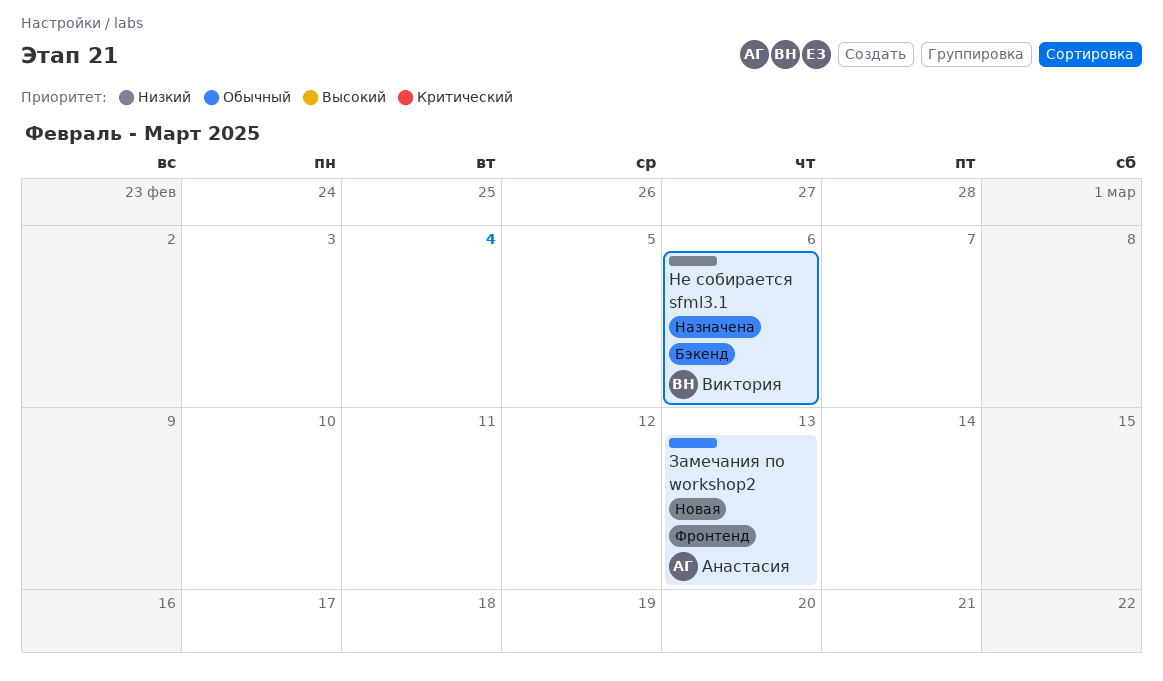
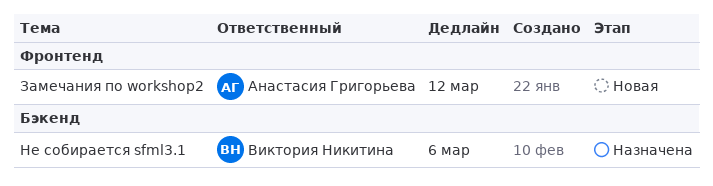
Замечания по workshop2, due: Mar 13 -> Mar 12

